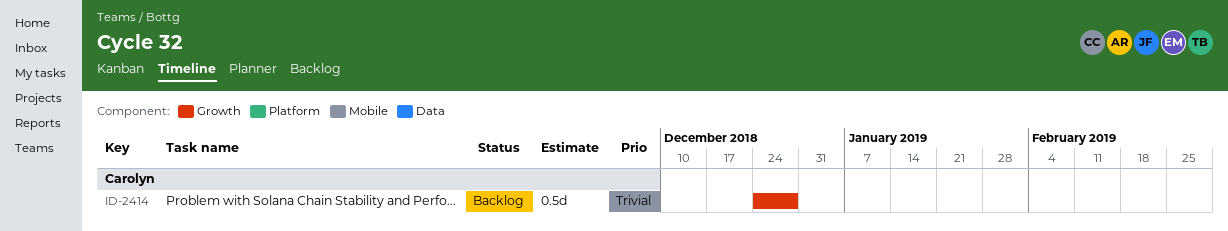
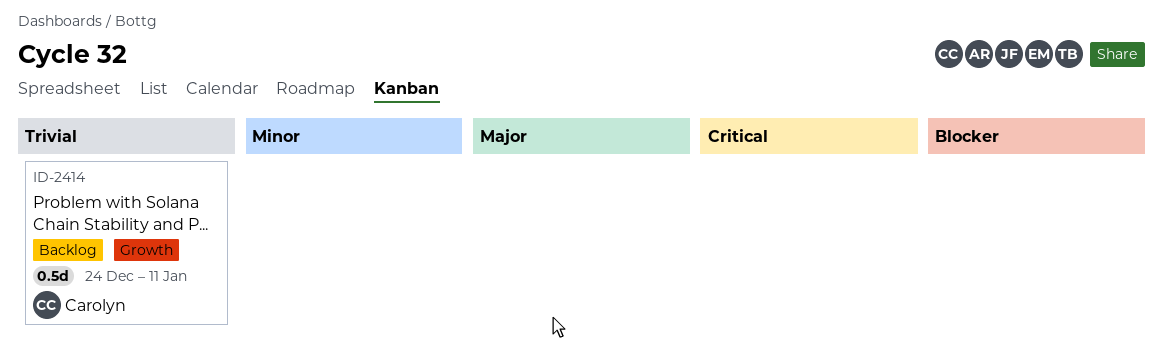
ID-2414, due: Dec 28 -> Jan 11

